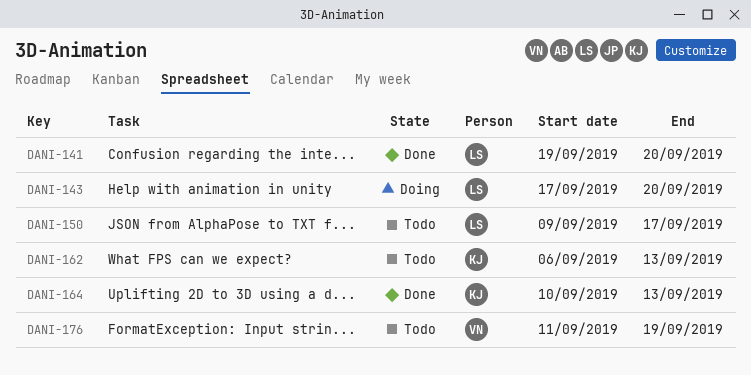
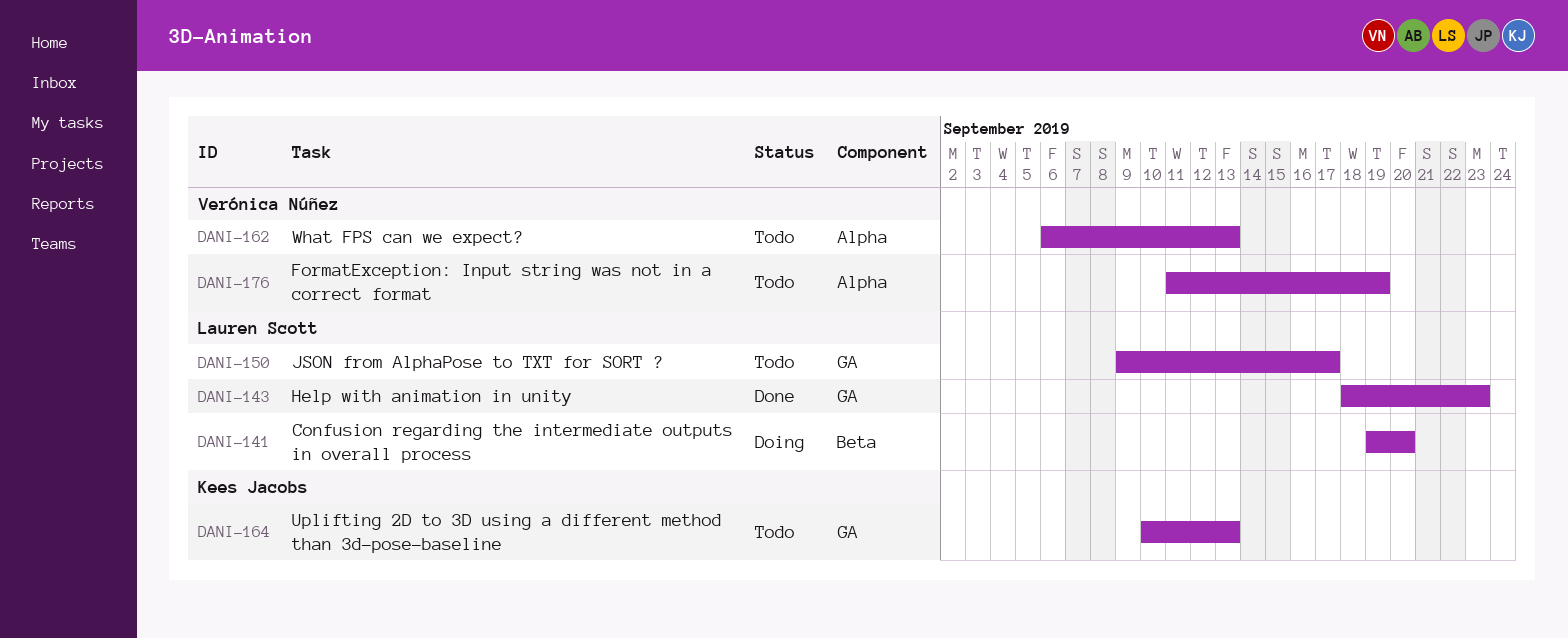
DANI-141, status: Done -> Doing
DANI-143, status: Doing -> Done
DANI-143, start: Sep 17 -> Sep 18
DANI-143, due: Sep 20 -> Sep 23
DANI-162, owner: Kees Jacobs -> Verónica Núñez
DANI-164, status: Done -> Todo

